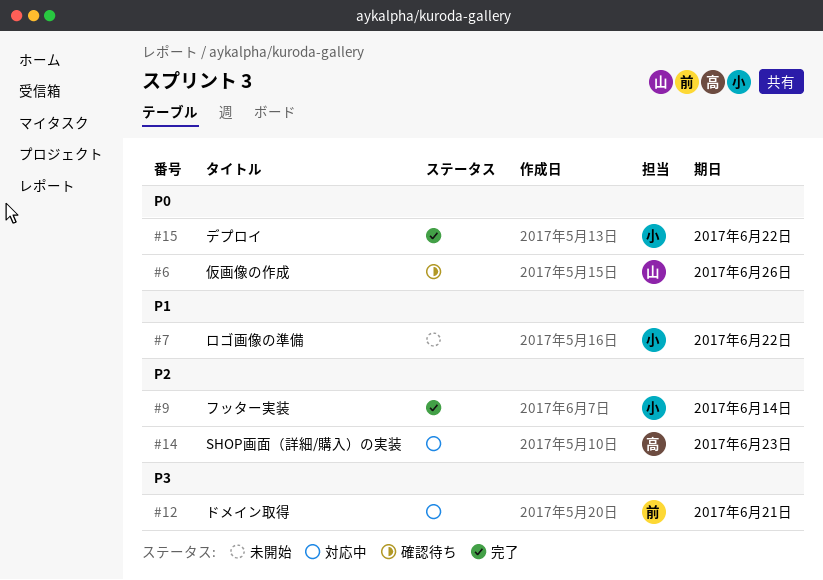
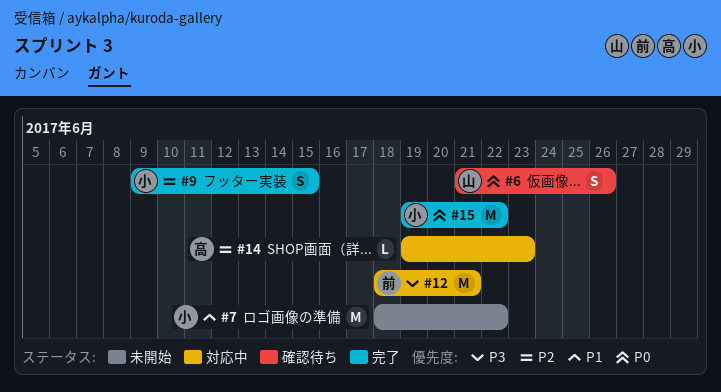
#9, due: Jun 14 -> Jun 15

